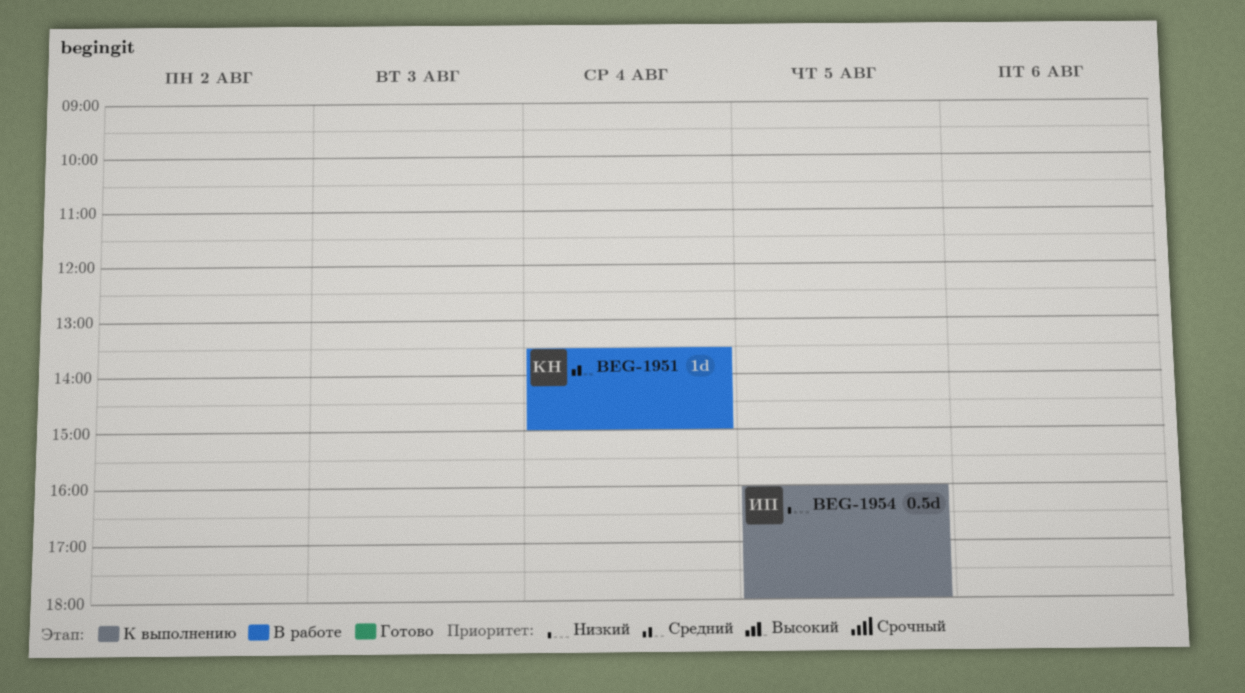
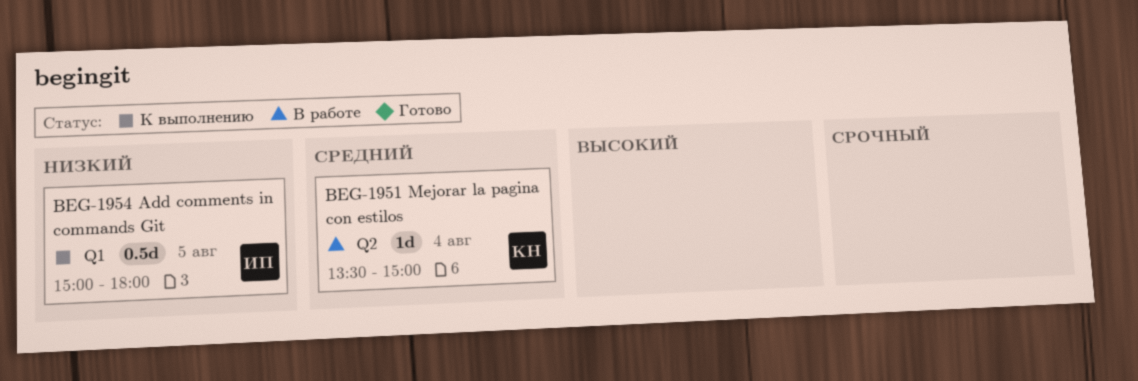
BEG-1954, begins: 16:00 -> 15:00

